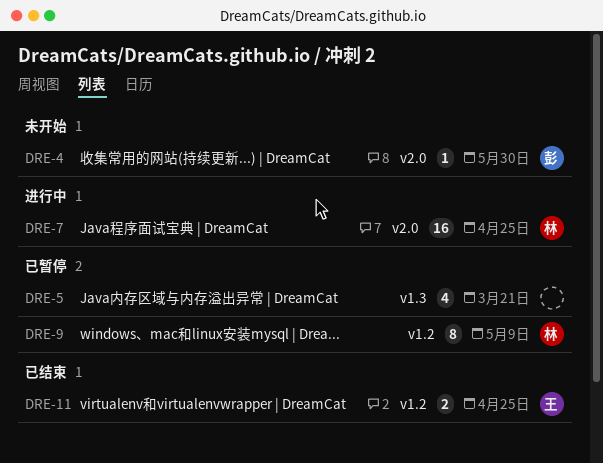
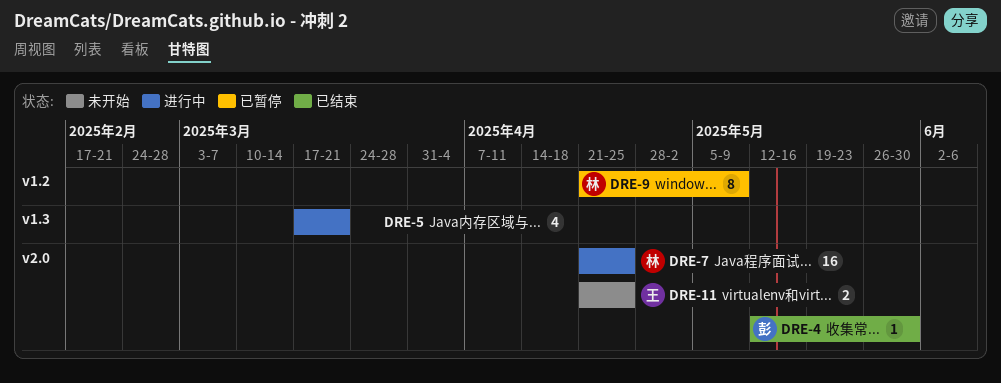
DRE-4, status: 未开始 -> 已结束
DRE-5, status: 已暂停 -> 进行中
DRE-11, status: 已结束 -> 未开始
DRE-11, label: v1.2 -> v2.0

